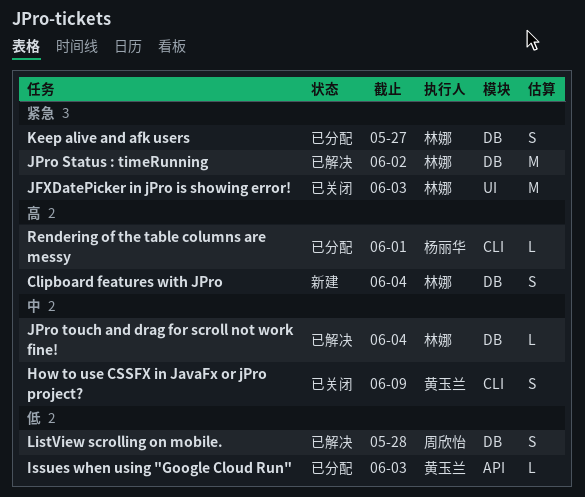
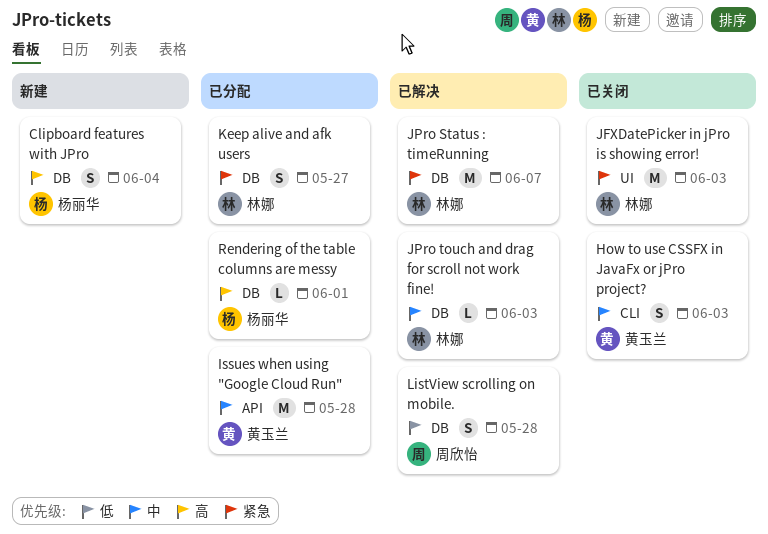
Clipboard features with JPro, owner: 林娜 -> 杨丽华
How to use CSSFX in JavaFx or jPro project?, due: Jun 9 -> Jun 3
Issues when using "Google Cloud Run", priority: 低 -> 中
Issues when using "Google Cloud Run", estimate: L -> M
Issues when using "Google Cloud Run", due: Jun 3 -> May 28
JPro Status : timeRunning, due: Jun 2 -> Jun 7
JPro touch and drag for scroll not work fine!, due: Jun 4 -> Jun 3
Rendering of the table columns are messy, label: CLI -> DB

